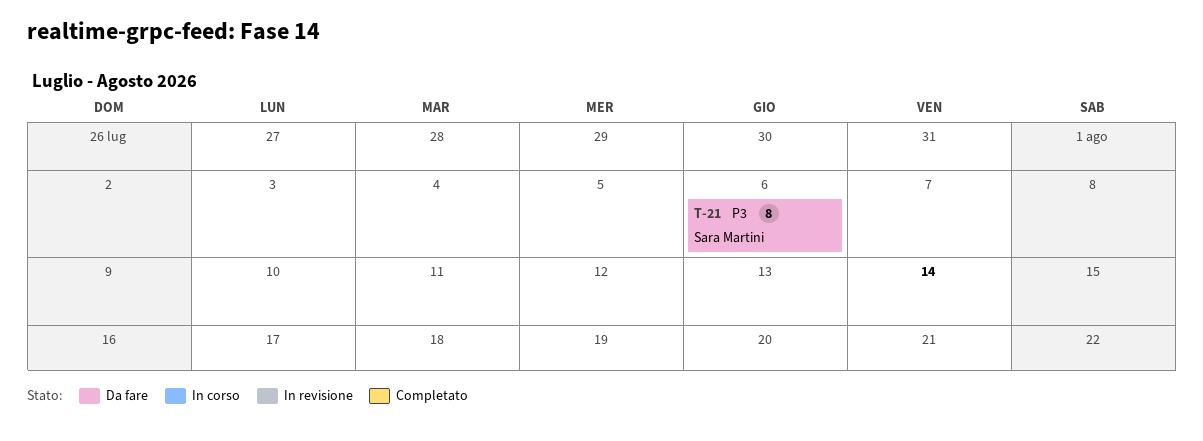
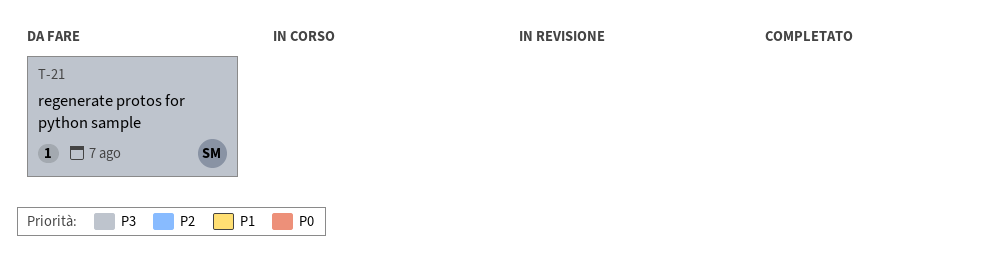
T-21, estimate: 8 -> 1
T-21, due: Aug 6 -> Aug 7

